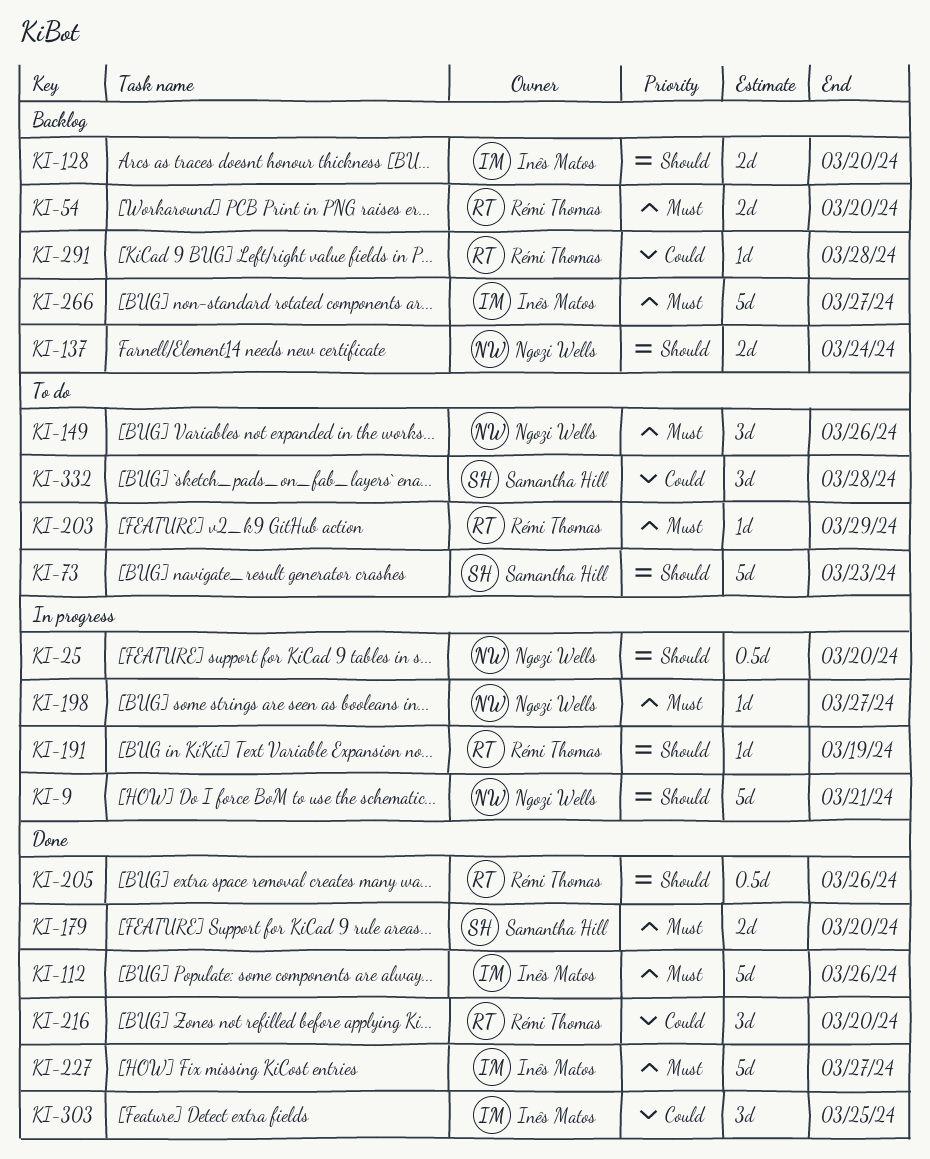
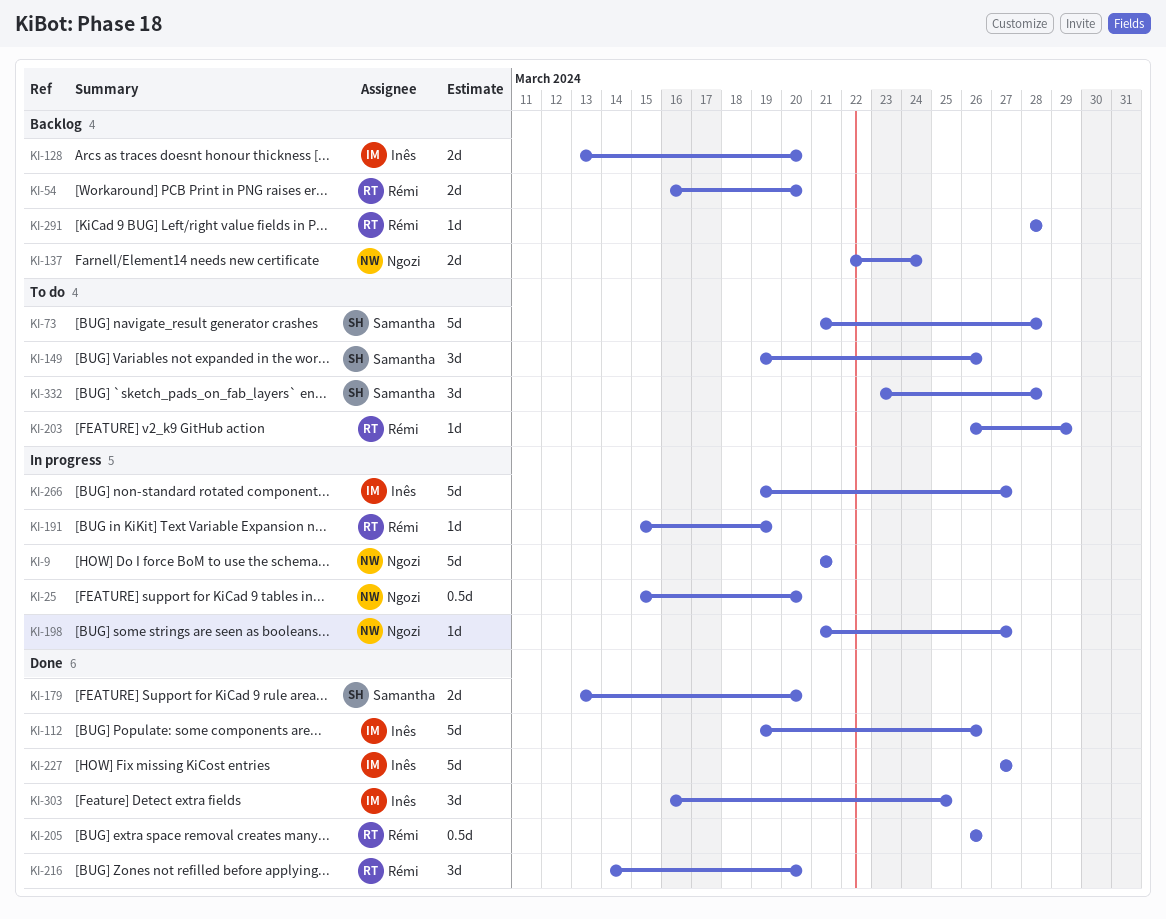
KI-73, due: Mar 23 -> Mar 28
KI-149, owner: Ngozi Wells -> Samantha Hill
KI-266, status: Backlog -> In progress

